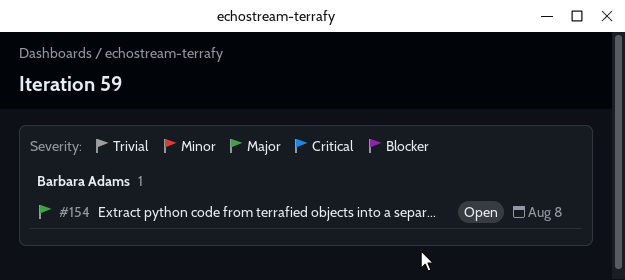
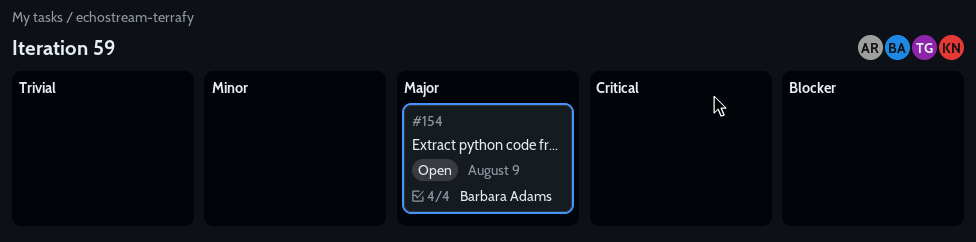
#154, due: Aug 8 -> Aug 9

